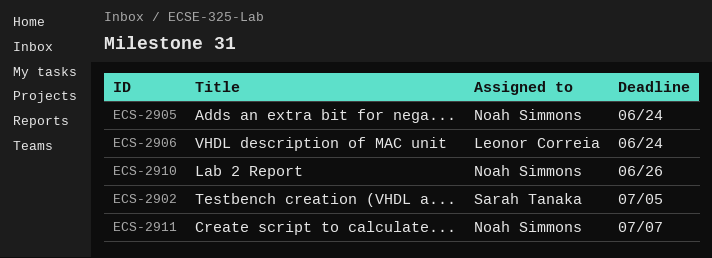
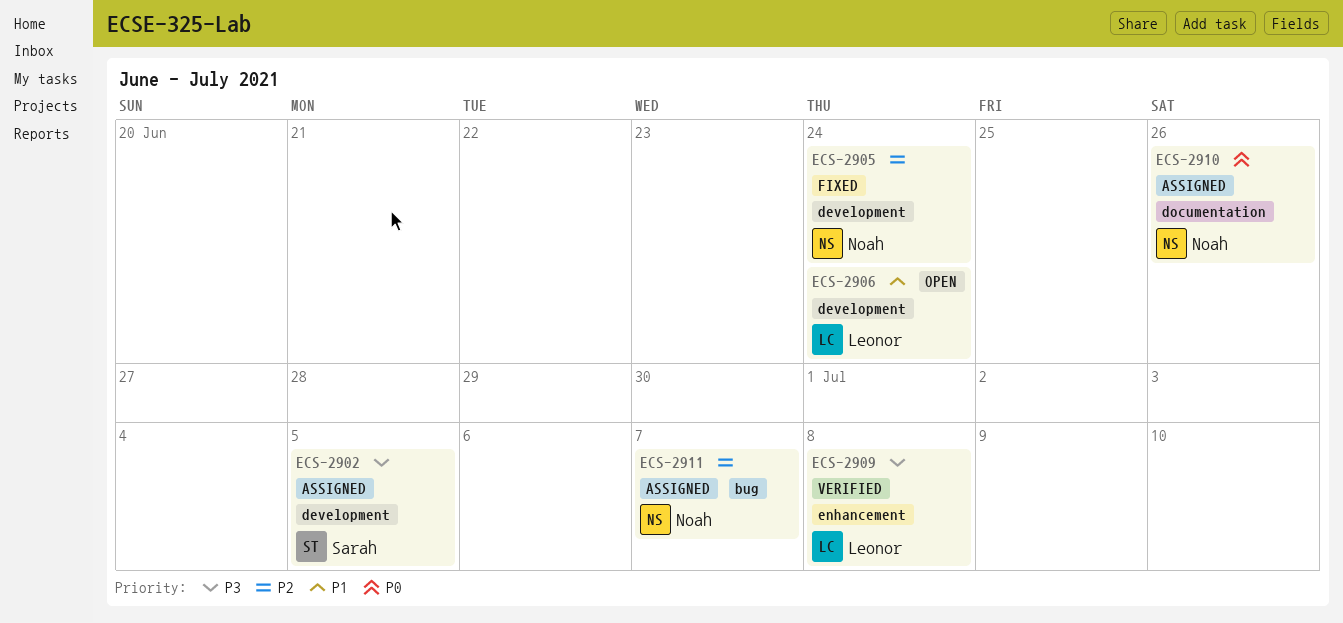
ECS-2909: none -> present

